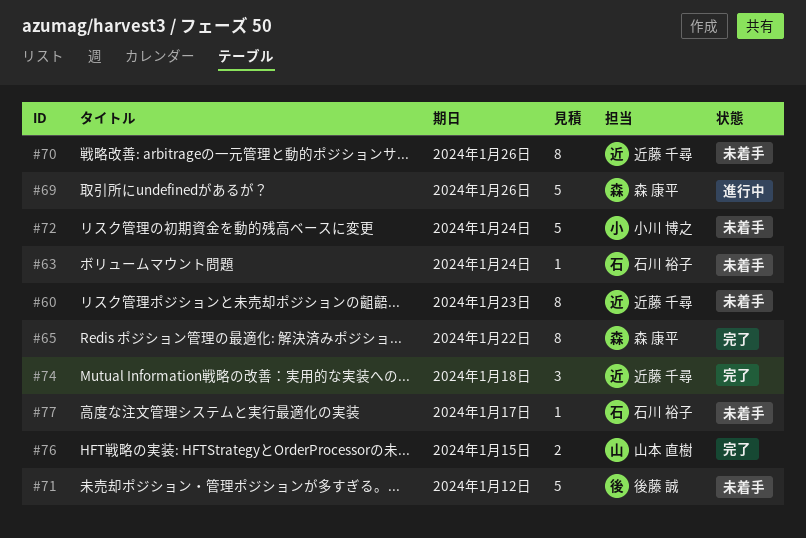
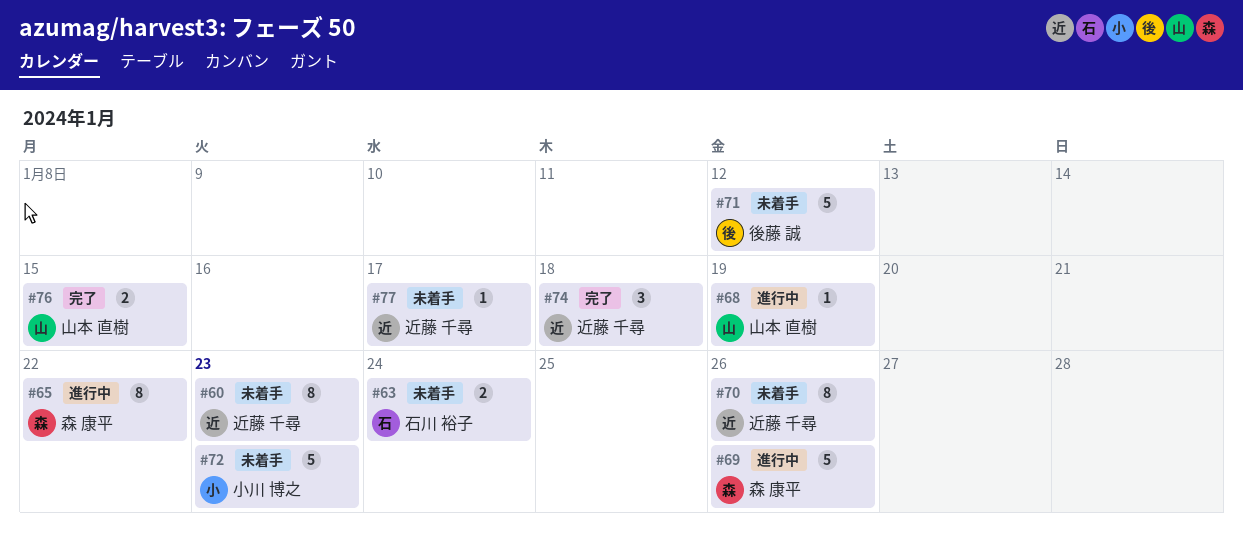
#63, estimate: 1 -> 2
#65, status: 完了 -> 進行中
#68: none -> present
#72, due: Jan 24 -> Jan 23
#77, owner: 石川 裕子 -> 近藤 千尋

